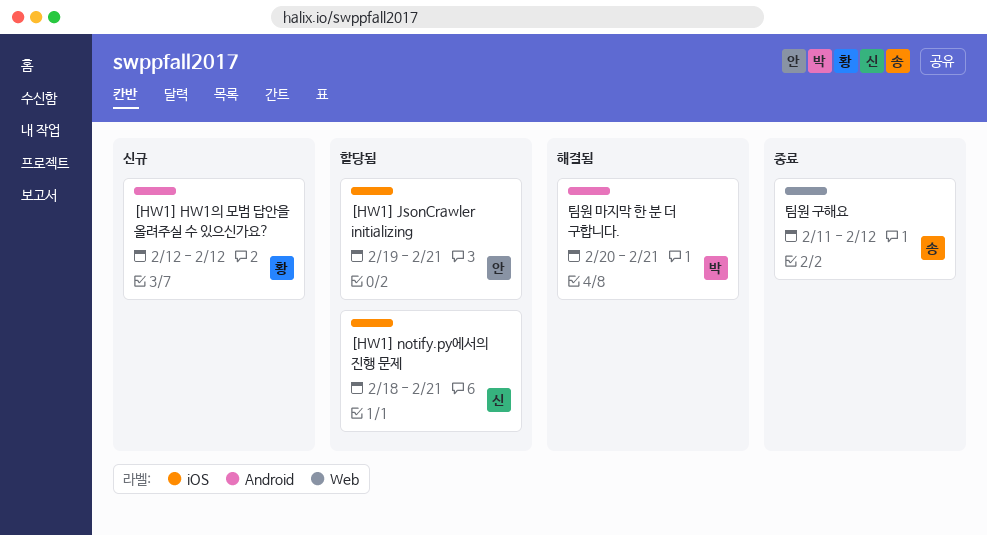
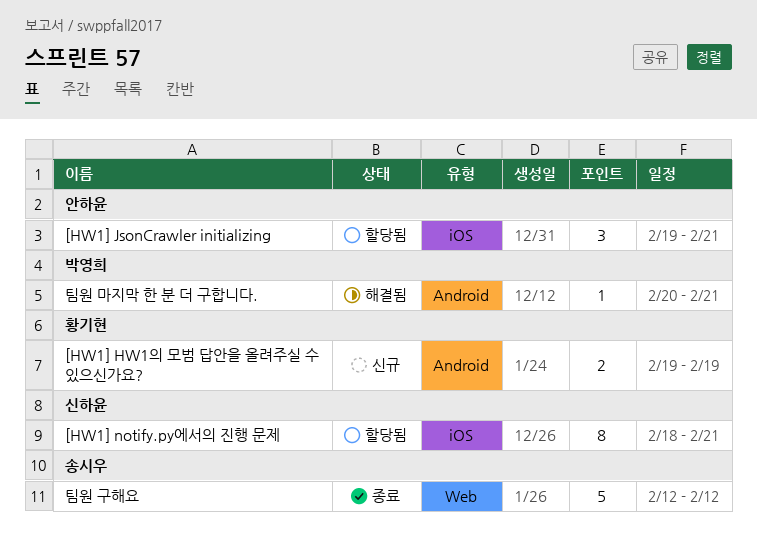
[HW1] HW1의 모범 답안을 올려주실 수 있으신가요?, start: Feb 12 -> Feb 19
[HW1] HW1의 모범 답안을 올려주실 수 있으신가요?, due: Feb 12 -> Feb 19
팀원 구해요, start: Feb 11 -> Feb 12

